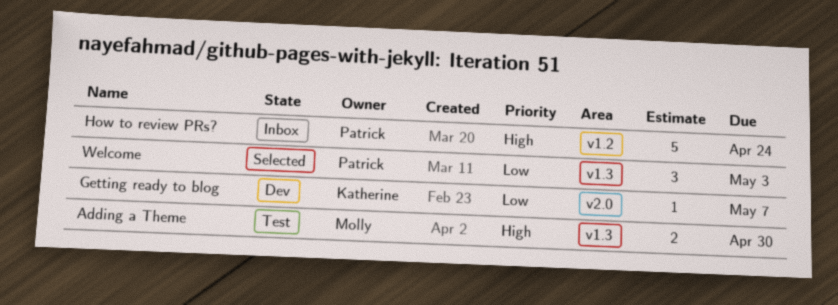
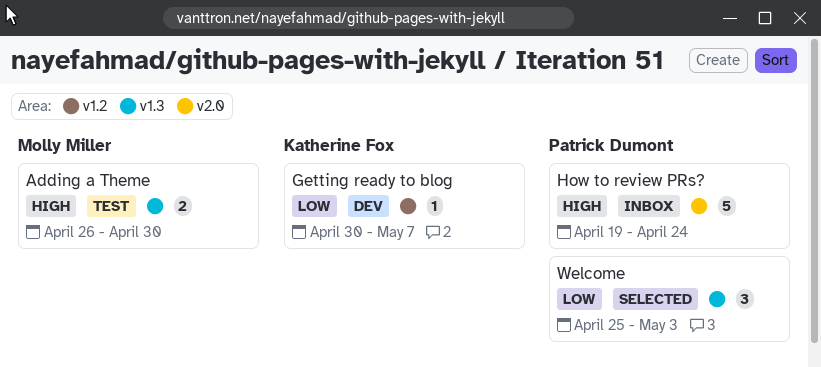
Getting ready to blog, label: v2.0 -> v1.2
How to review PRs?, label: v1.2 -> v2.0

